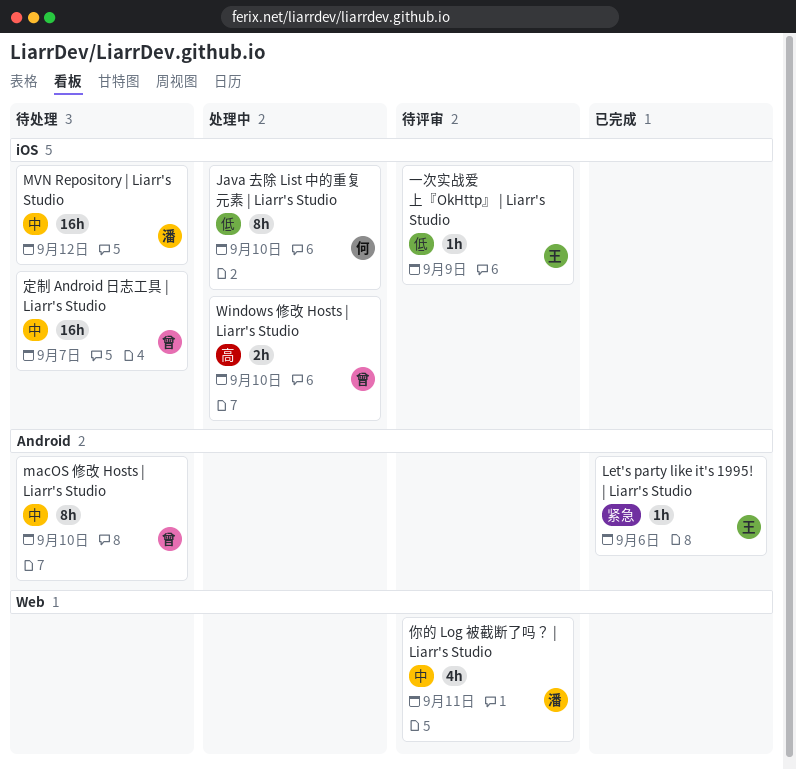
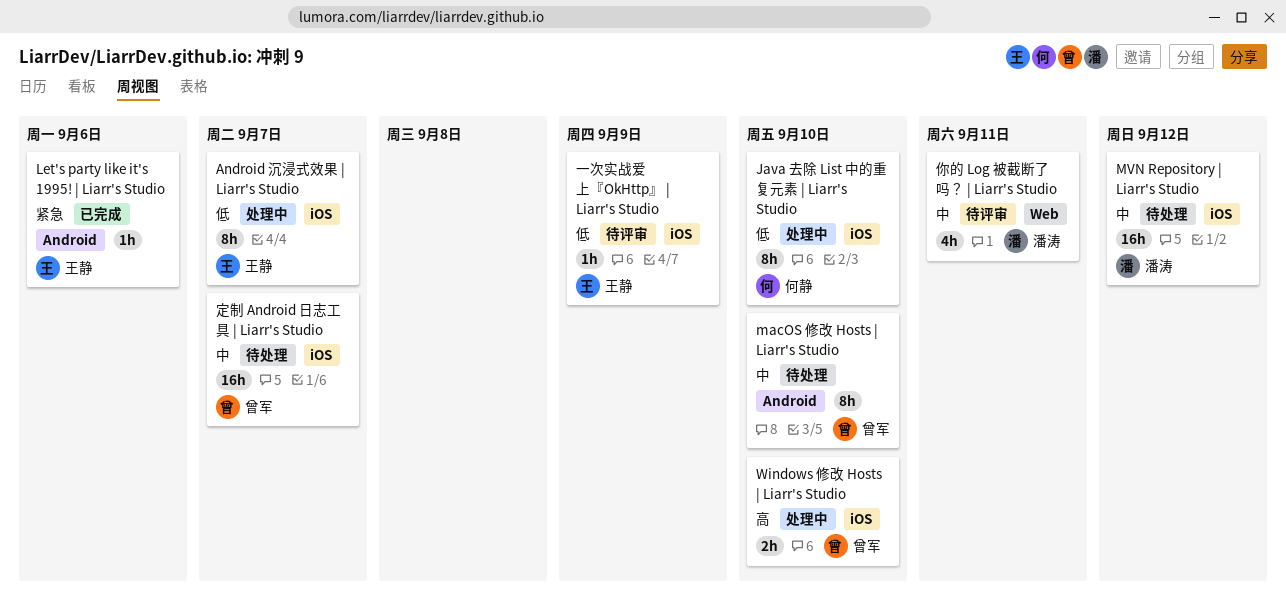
Android 沉浸式效果 | Liarr's Studio: none -> present

